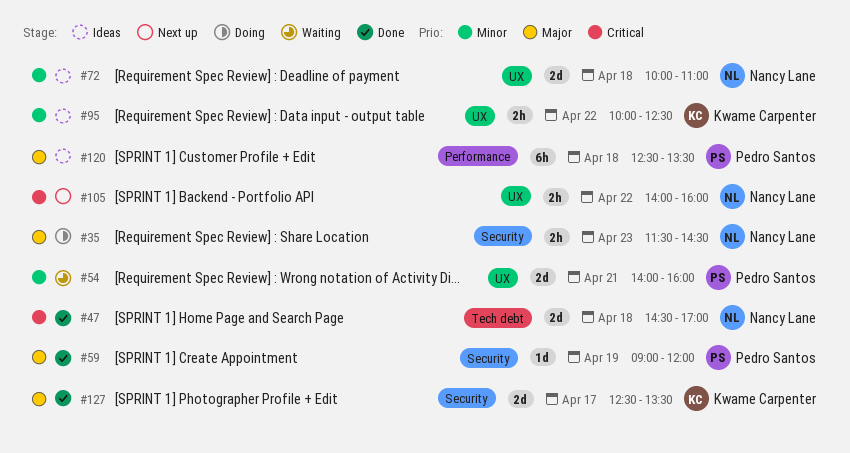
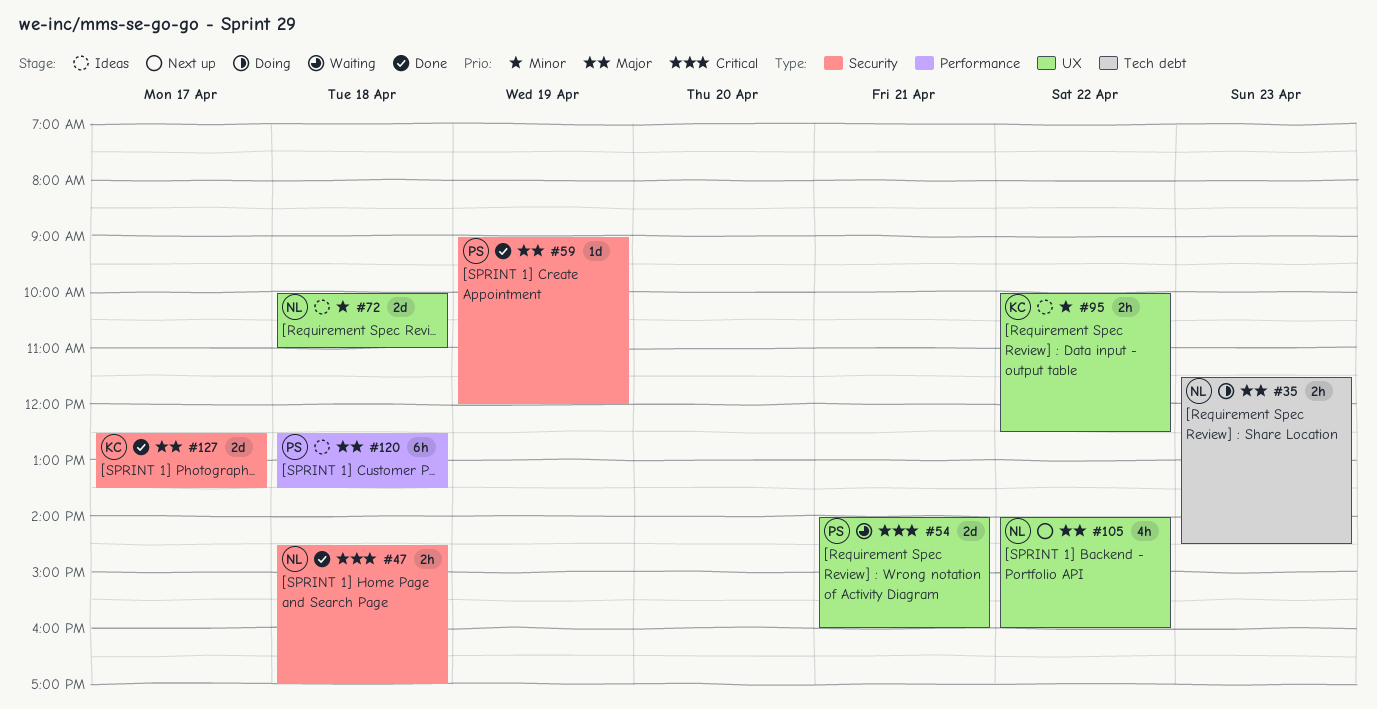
#35, label: Security -> Tech debt
#47, label: Tech debt -> Security
#47, estimate: 2d -> 2h
#54, priority: Minor -> Critical
#105, priority: Critical -> Major
#105, estimate: 2h -> 4h

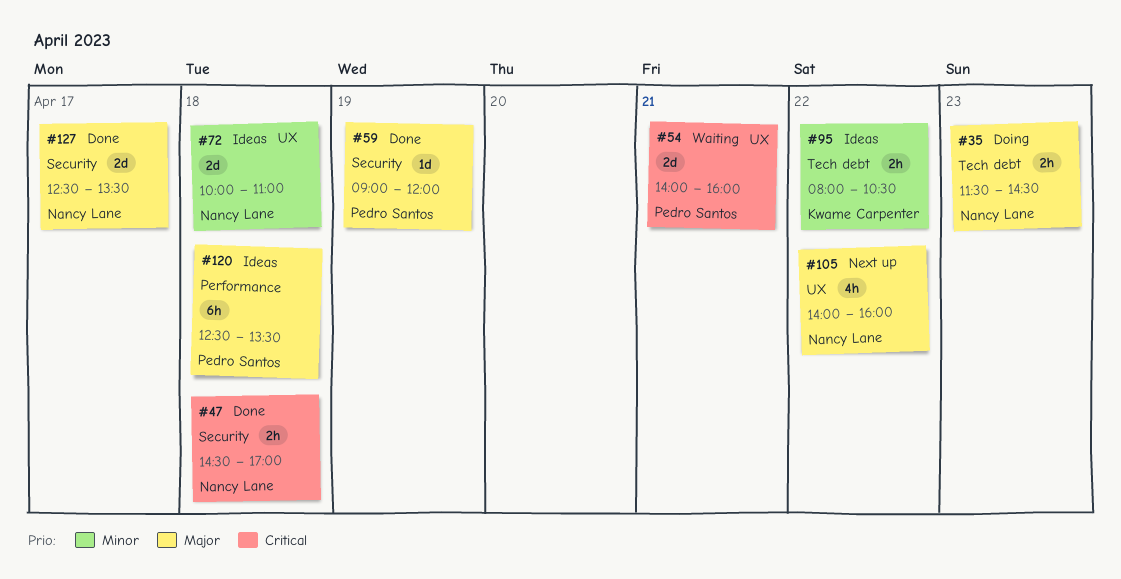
#95, label: UX -> Tech debt
#95, begins: 10:00 -> 08:00
#95, ends: 12:30 -> 10:30
#127, owner: Kwame Carpenter -> Nancy Lane

